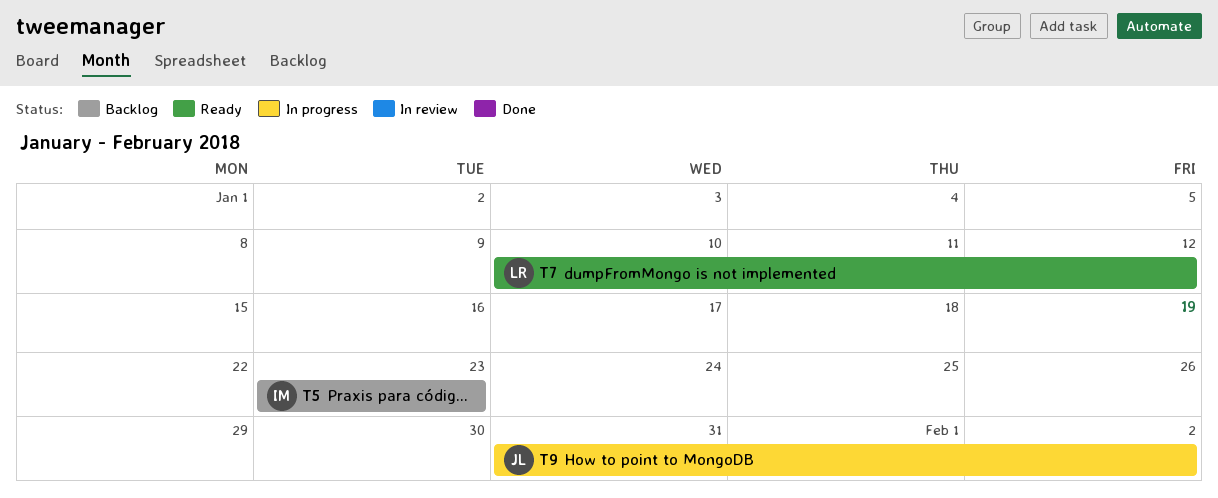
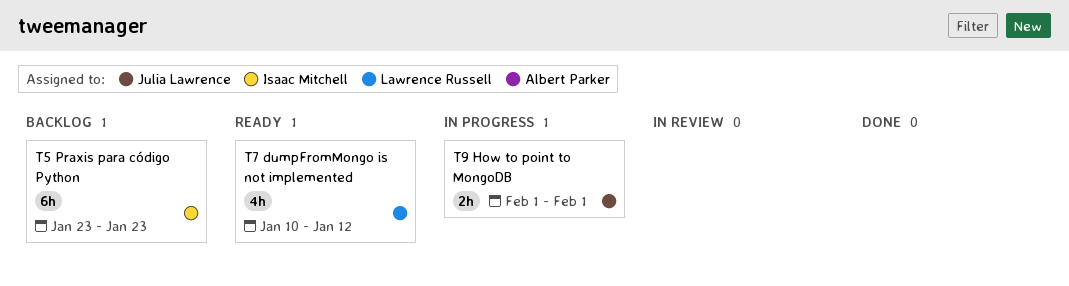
T9, start: Jan 31 -> Feb 1
T9, due: Feb 2 -> Feb 1

